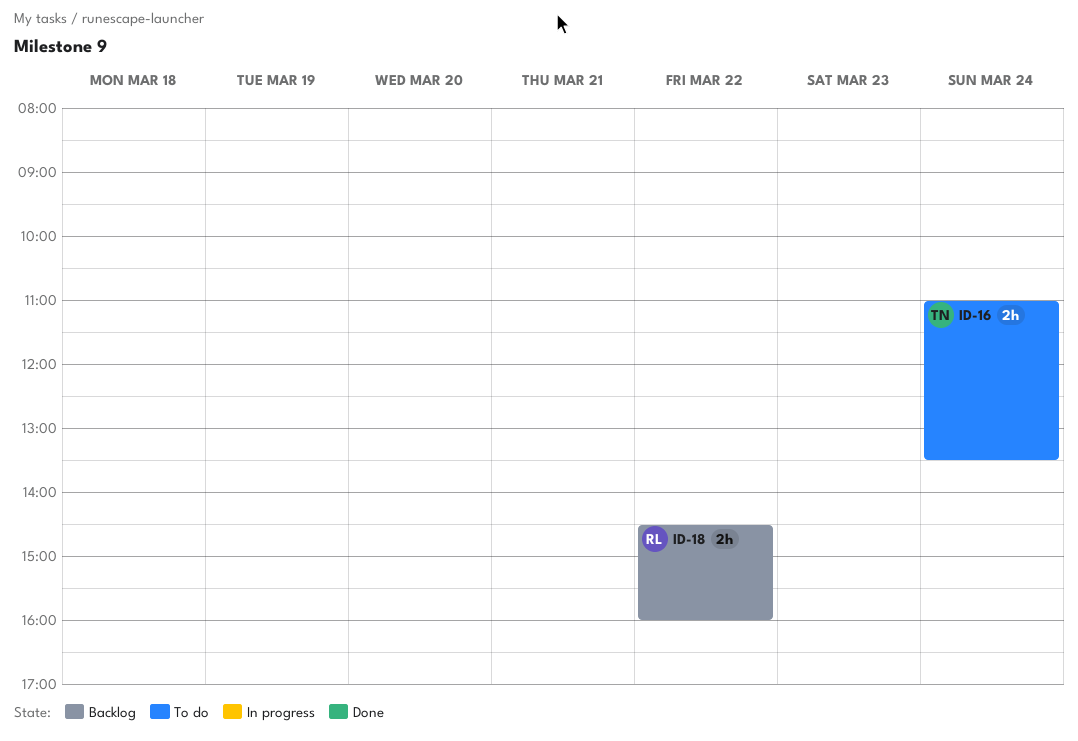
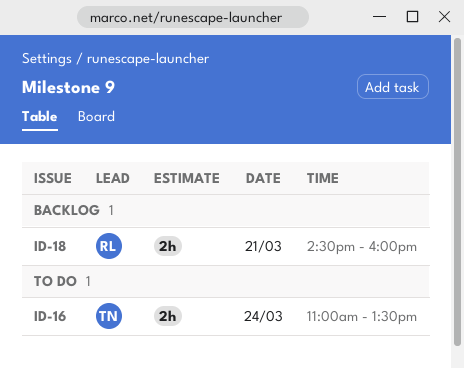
ID-18, day: Mar 22 -> Mar 21

